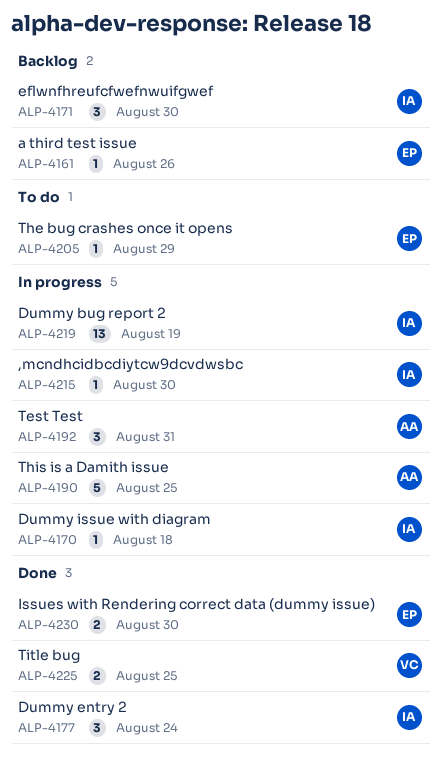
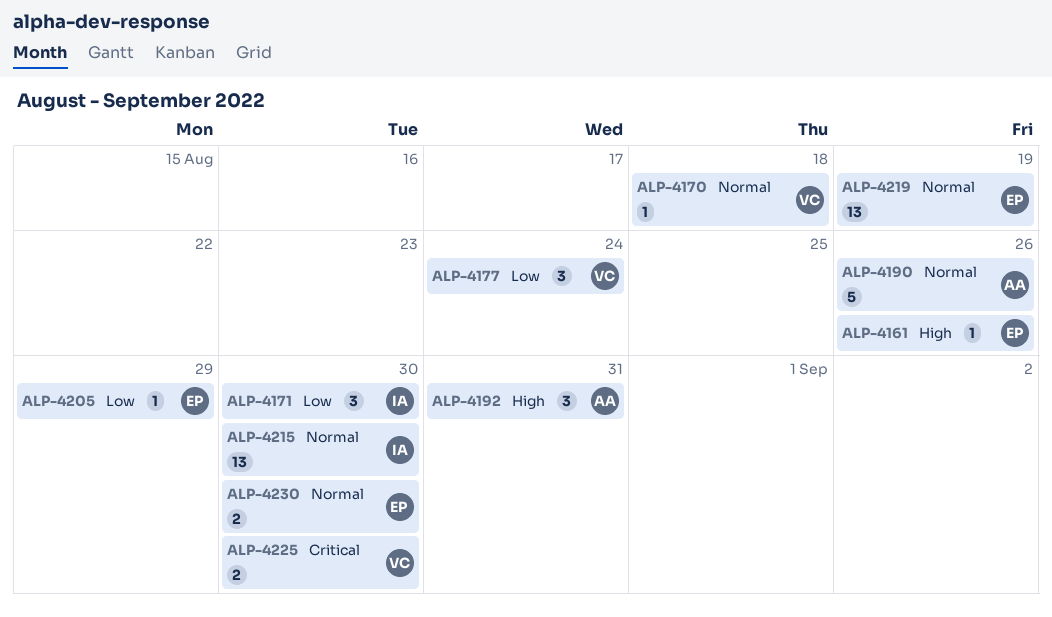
ALP-4170, owner: IA -> VC
ALP-4177, owner: IA -> VC
ALP-4190, due: Aug 25 -> Aug 26
ALP-4215, estimate: 1 -> 13
ALP-4219, owner: IA -> EP
ALP-4225, due: Aug 25 -> Aug 30

